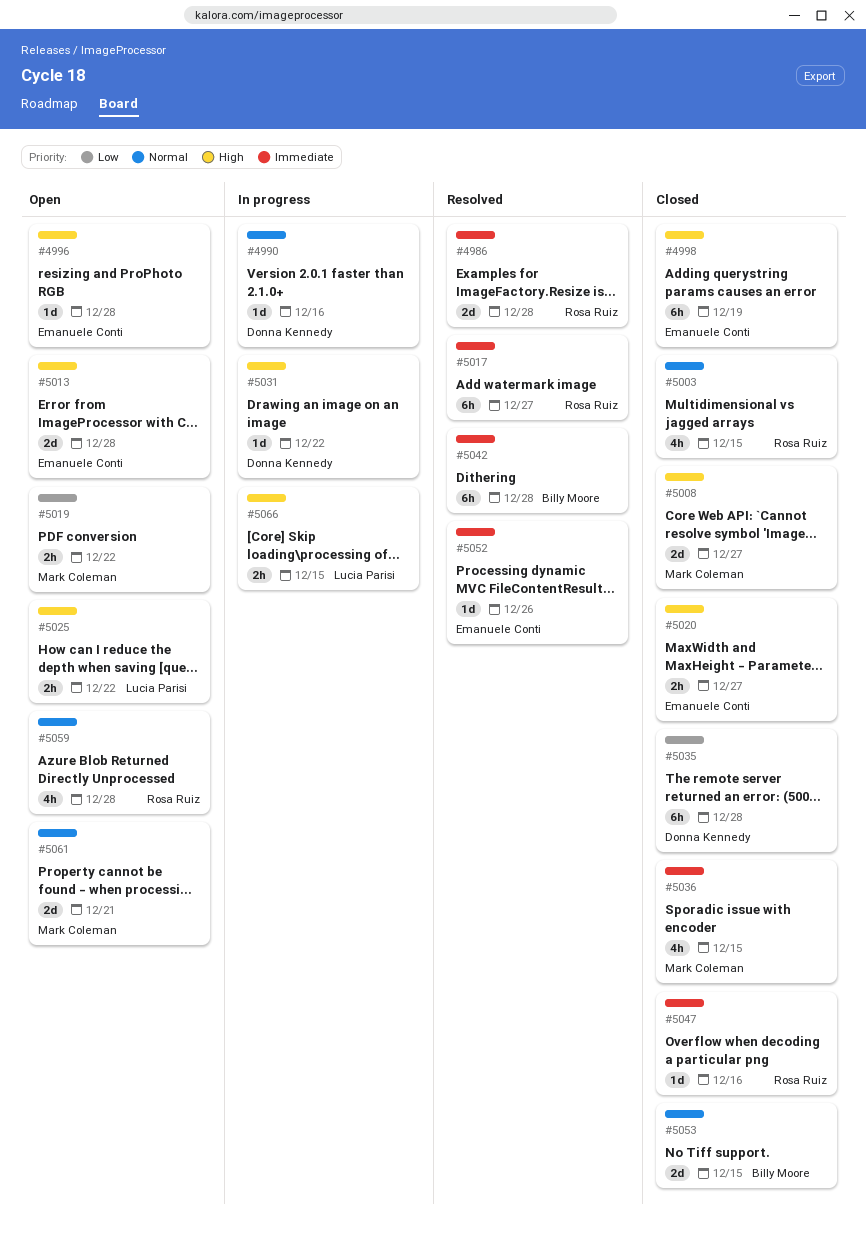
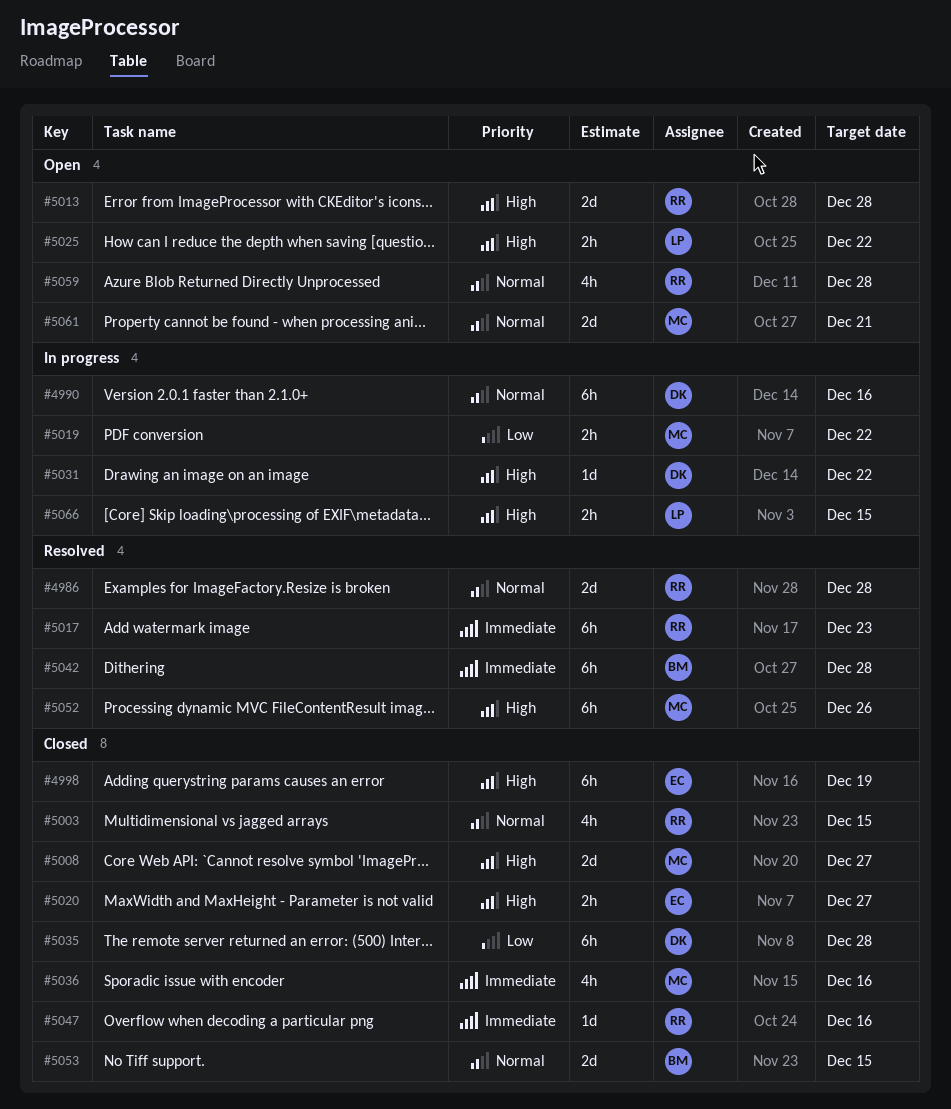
#4986, priority: Immediate -> Normal
#4990, estimate: 1d -> 6h
#4996: present -> none
#5013, owner: Emanuele Conti -> Rosa Ruiz
#5017, due: Dec 27 -> Dec 23
#5019, status: Open -> In progress
#5036, due: Dec 15 -> Dec 16
#5052, owner: Emanuele Conti -> Mark Coleman
#5052, priority: Immediate -> High
#5052, estimate: 1d -> 6h

